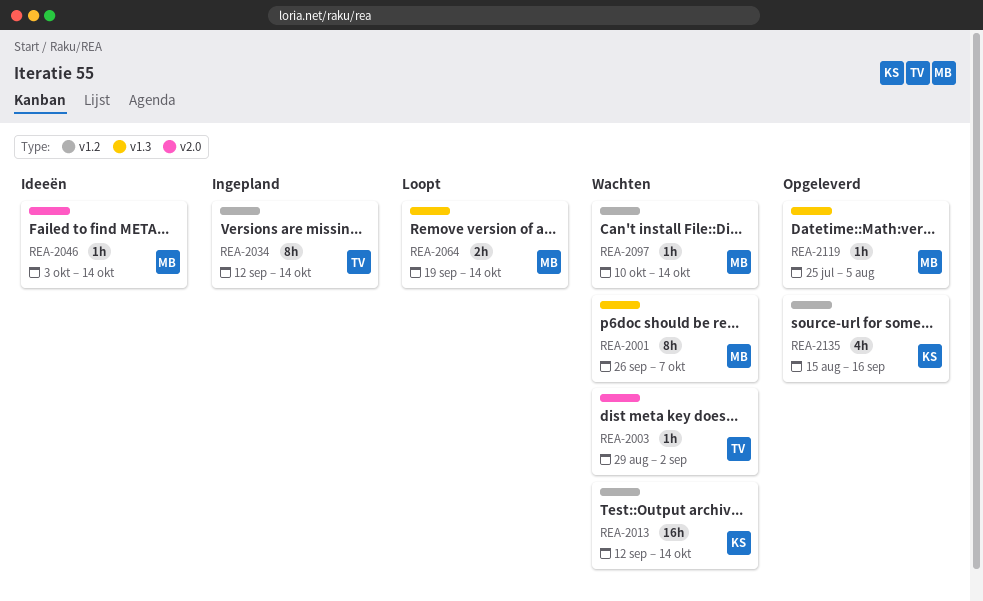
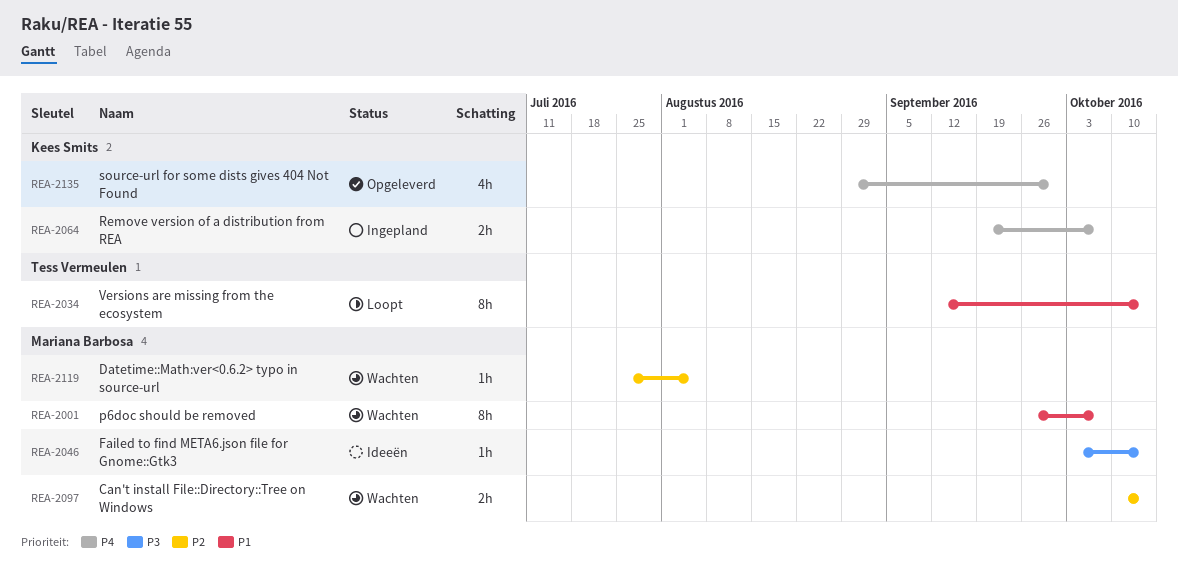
REA-2003: present -> none
REA-2013: present -> none
REA-2034, status: Ingepland -> Loopt
REA-2064, status: Loopt -> Ingepland
REA-2064, owner: Mariana Barbosa -> Kees Smits
REA-2064, due: Oct 14 -> Oct 7
REA-2097, estimate: 1h -> 2h
REA-2119, status: Opgeleverd -> Wachten
REA-2135, start: Aug 15 -> Aug 29
REA-2135, due: Sep 16 -> Sep 30

